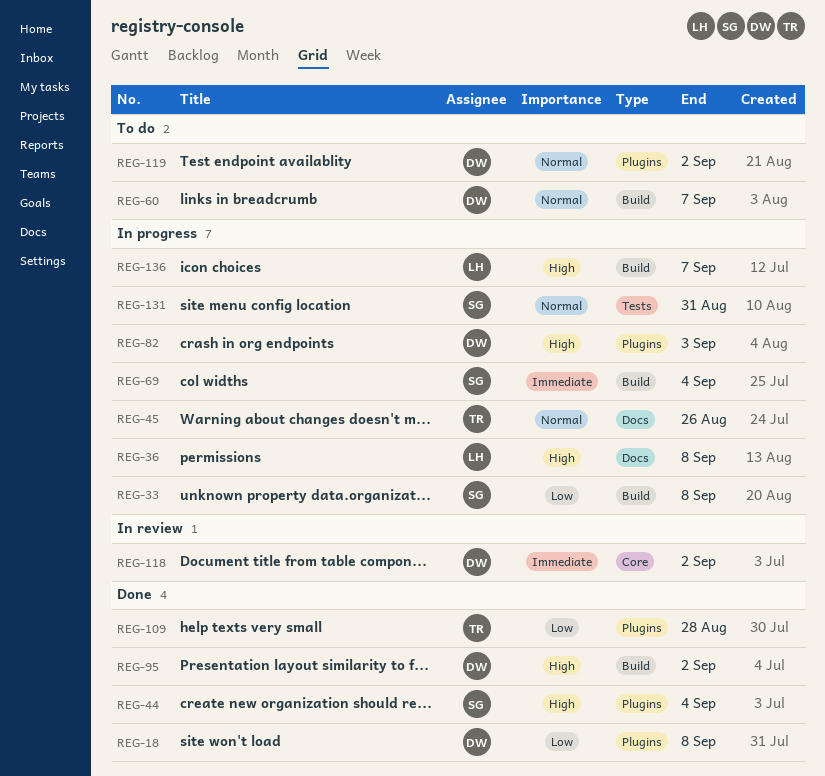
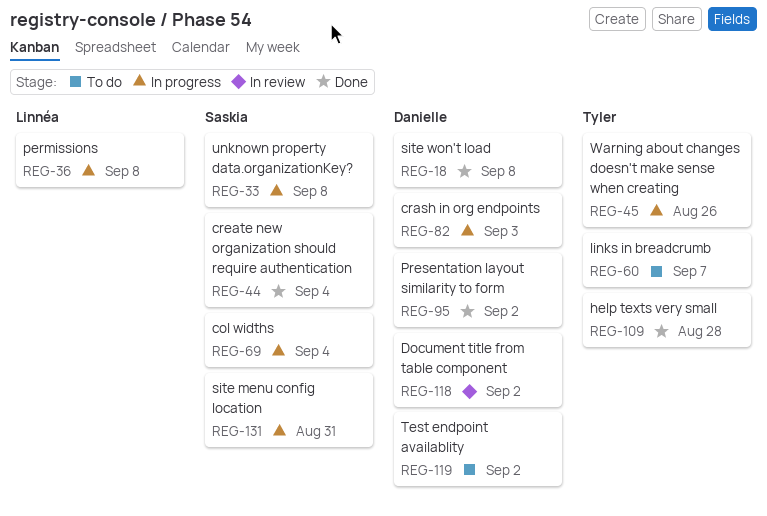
REG-60, owner: Danielle -> Tyler
REG-136: present -> none

